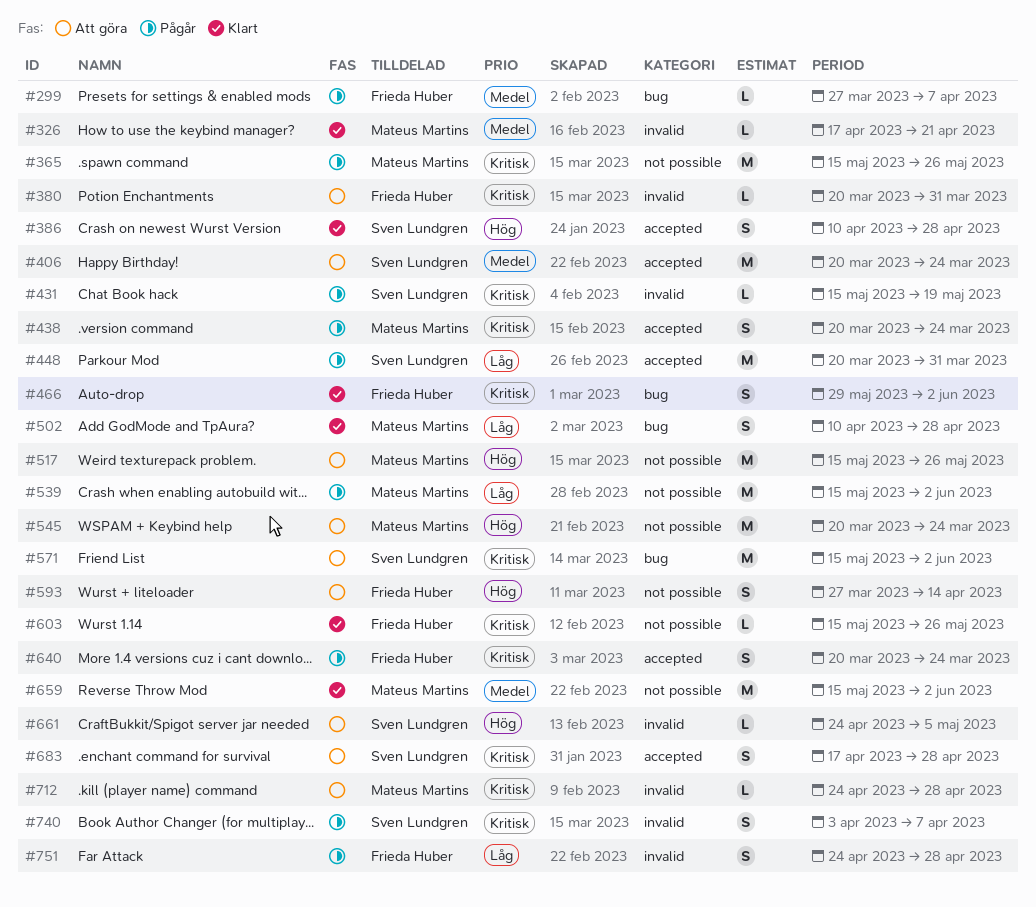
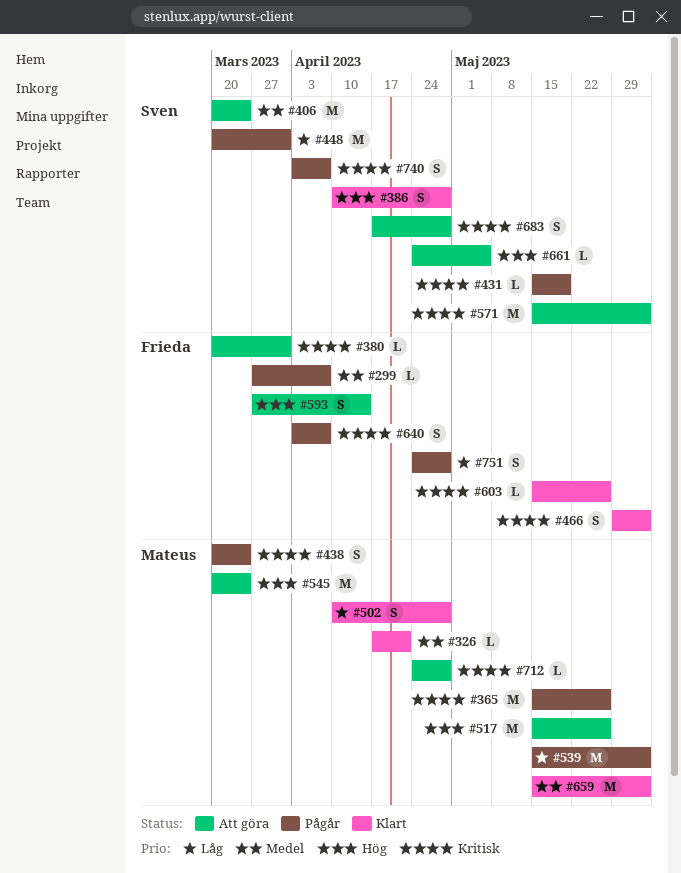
#640, start: Mar 20 -> Apr 3
#640, due: Mar 24 -> Apr 7

